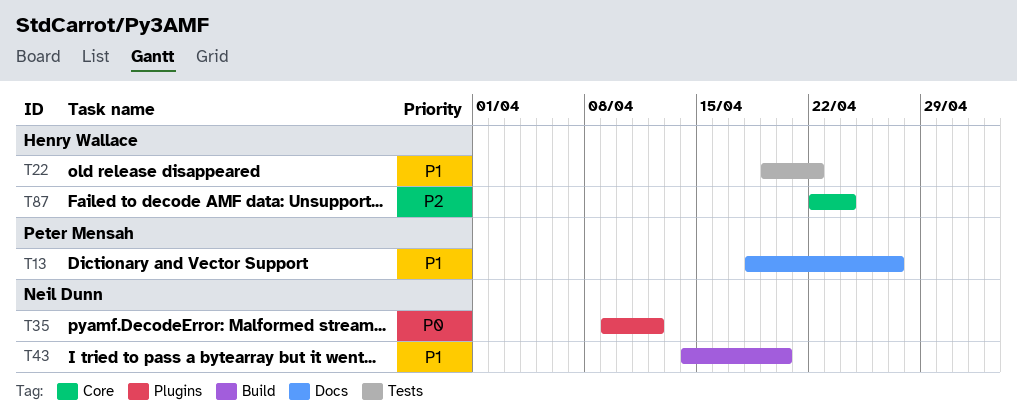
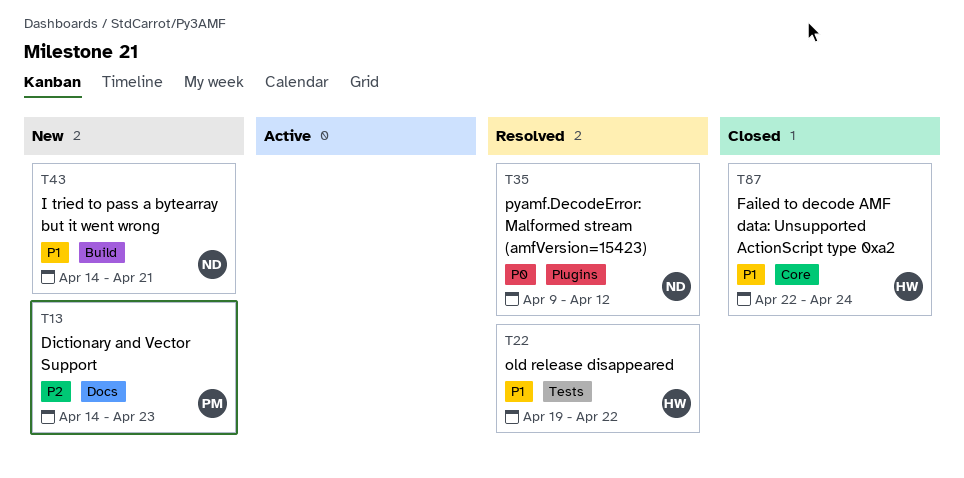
T13, priority: P1 -> P2
T13, start: Apr 18 -> Apr 14
T13, due: Apr 27 -> Apr 23
T43, due: Apr 20 -> Apr 21
T87, priority: P2 -> P1

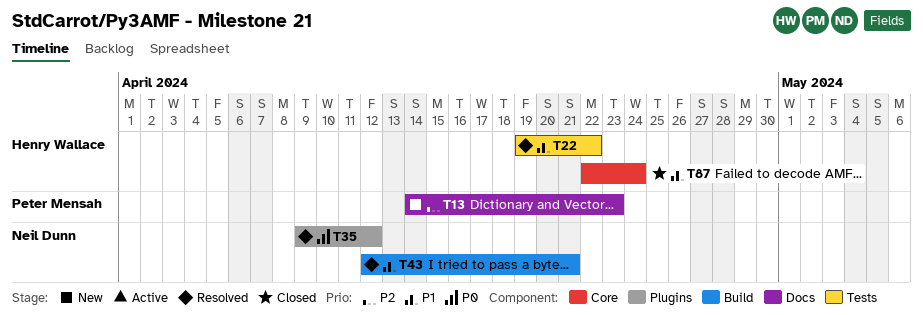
T43, status: New -> Resolved
T43, start: Apr 14 -> Apr 12

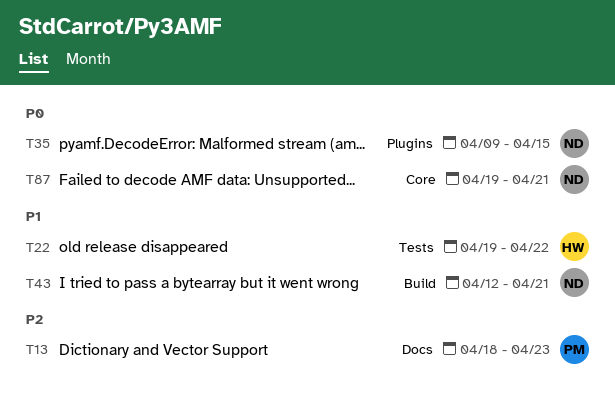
T13, start: Apr 14 -> Apr 18
T35, due: Apr 12 -> Apr 15
T87, owner: Henry Wallace -> Neil Dunn
T87, priority: P1 -> P0
T87, start: Apr 22 -> Apr 19
T87, due: Apr 24 -> Apr 21

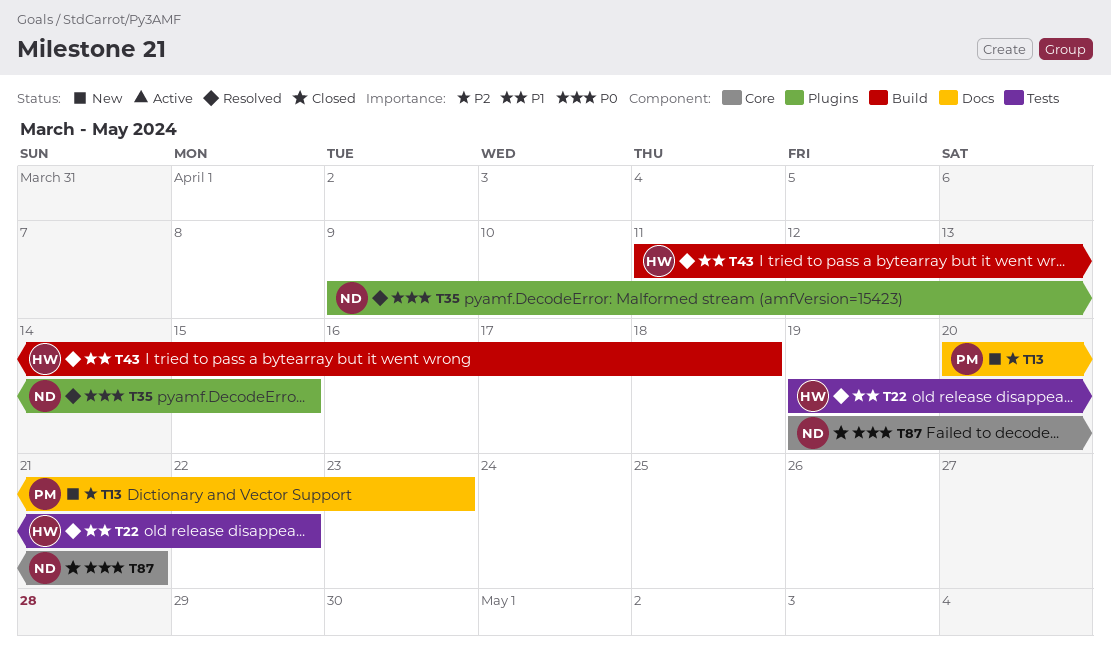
T13, start: Apr 18 -> Apr 20
T43, owner: ND -> HW
T43, start: Apr 12 -> Apr 11
T43, due: Apr 21 -> Apr 18

